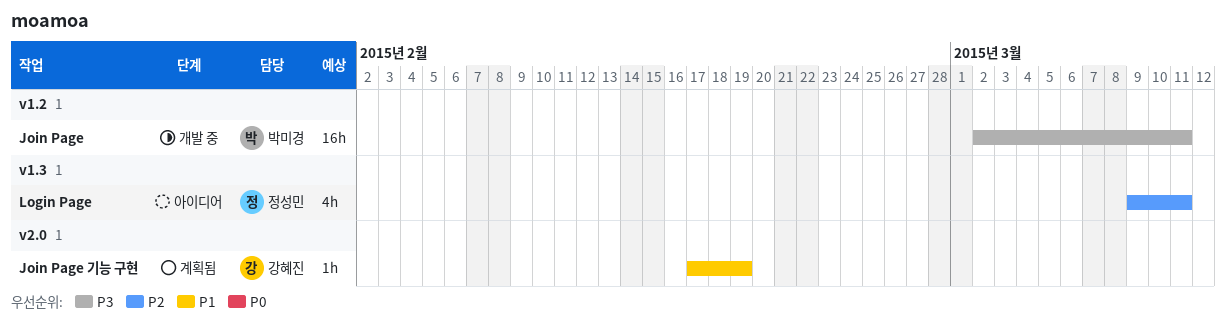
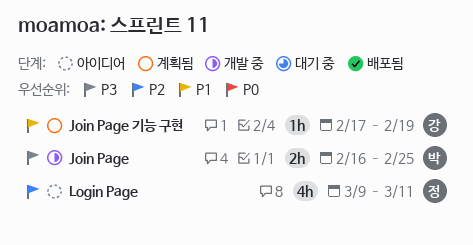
Join Page, estimate: 16h -> 2h
Join Page, start: Mar 2 -> Feb 16
Join Page, due: Mar 11 -> Feb 25

